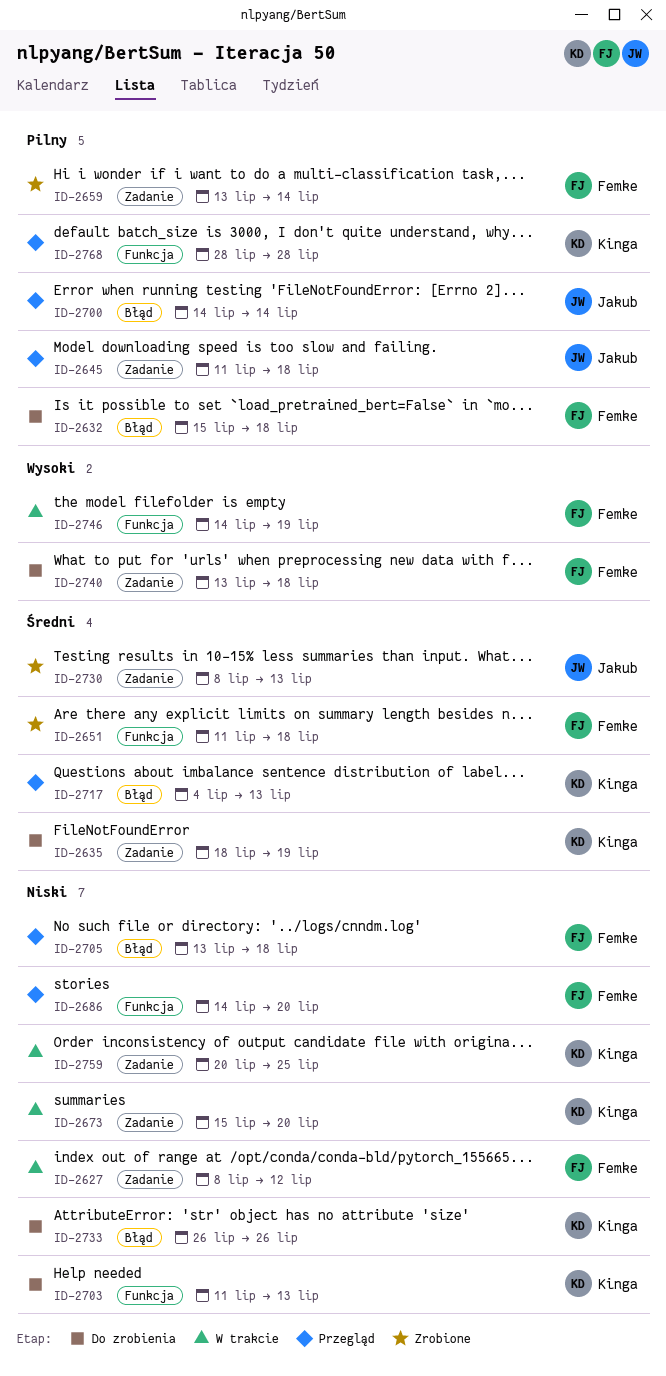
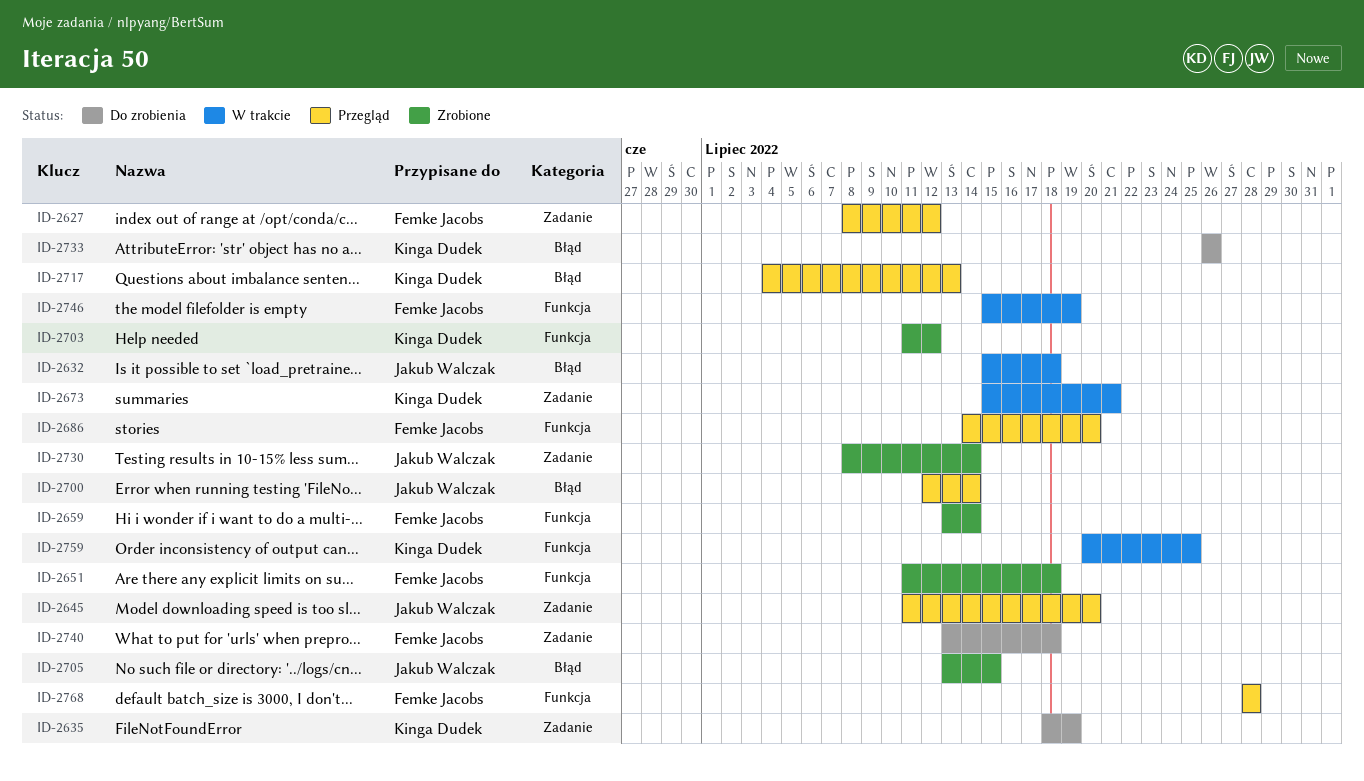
ID-2627, status: W trakcie -> Przegląd
ID-2632, status: Do zrobienia -> W trakcie
ID-2632, owner: Femke Jacobs -> Jakub Walczak
ID-2645, due: Jul 18 -> Jul 20
ID-2659, label: Zadanie -> Funkcja
ID-2673, due: Jul 20 -> Jul 21
ID-2700, start: Jul 14 -> Jul 12
ID-2703, status: Do zrobienia -> Zrobione
ID-2703, due: Jul 13 -> Jul 12
ID-2705, status: Przegląd -> Zrobione
ID-2705, owner: Femke Jacobs -> Jakub Walczak
ID-2705, due: Jul 18 -> Jul 15
ID-2730, due: Jul 13 -> Jul 14
ID-2746, start: Jul 14 -> Jul 15
ID-2759, label: Zadanie -> Funkcja
ID-2768, owner: Kinga Dudek -> Femke Jacobs

